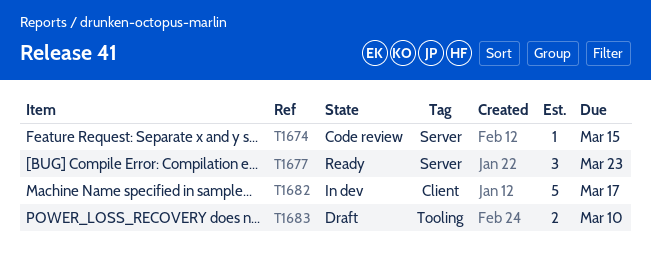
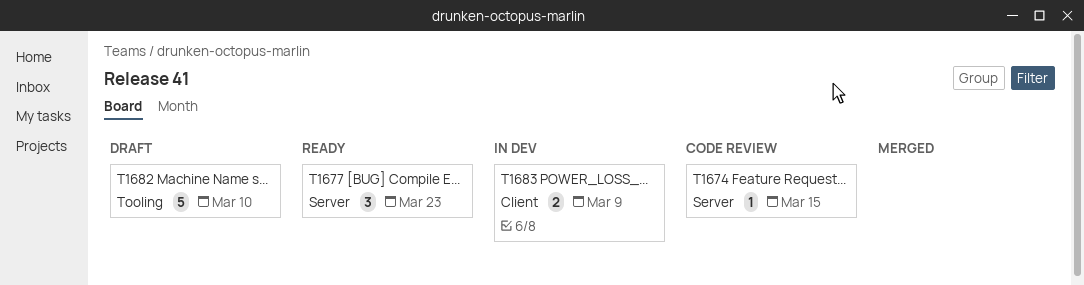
T1682, status: In dev -> Draft
T1682, label: Client -> Tooling
T1682, due: Mar 17 -> Mar 10
T1683, status: Draft -> In dev
T1683, label: Tooling -> Client
T1683, due: Mar 10 -> Mar 9

